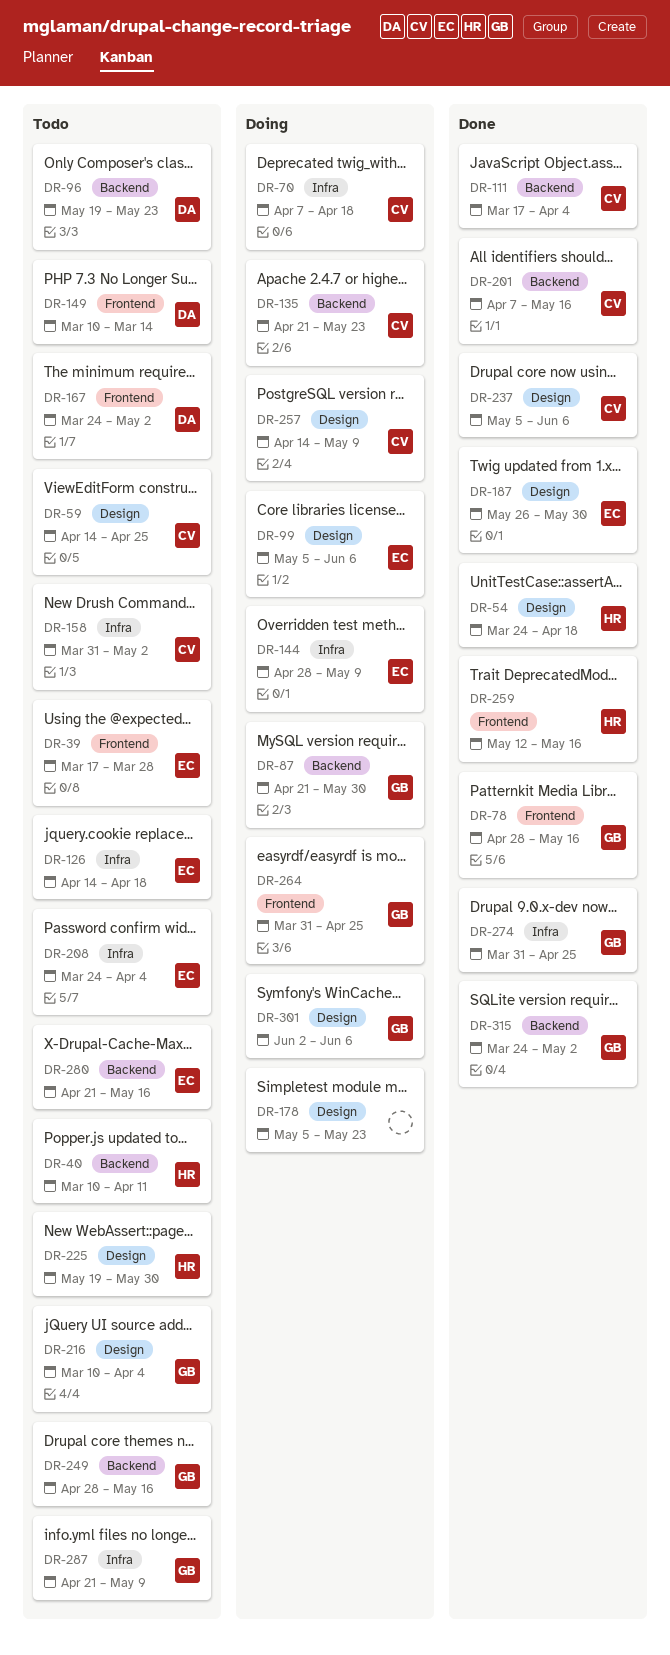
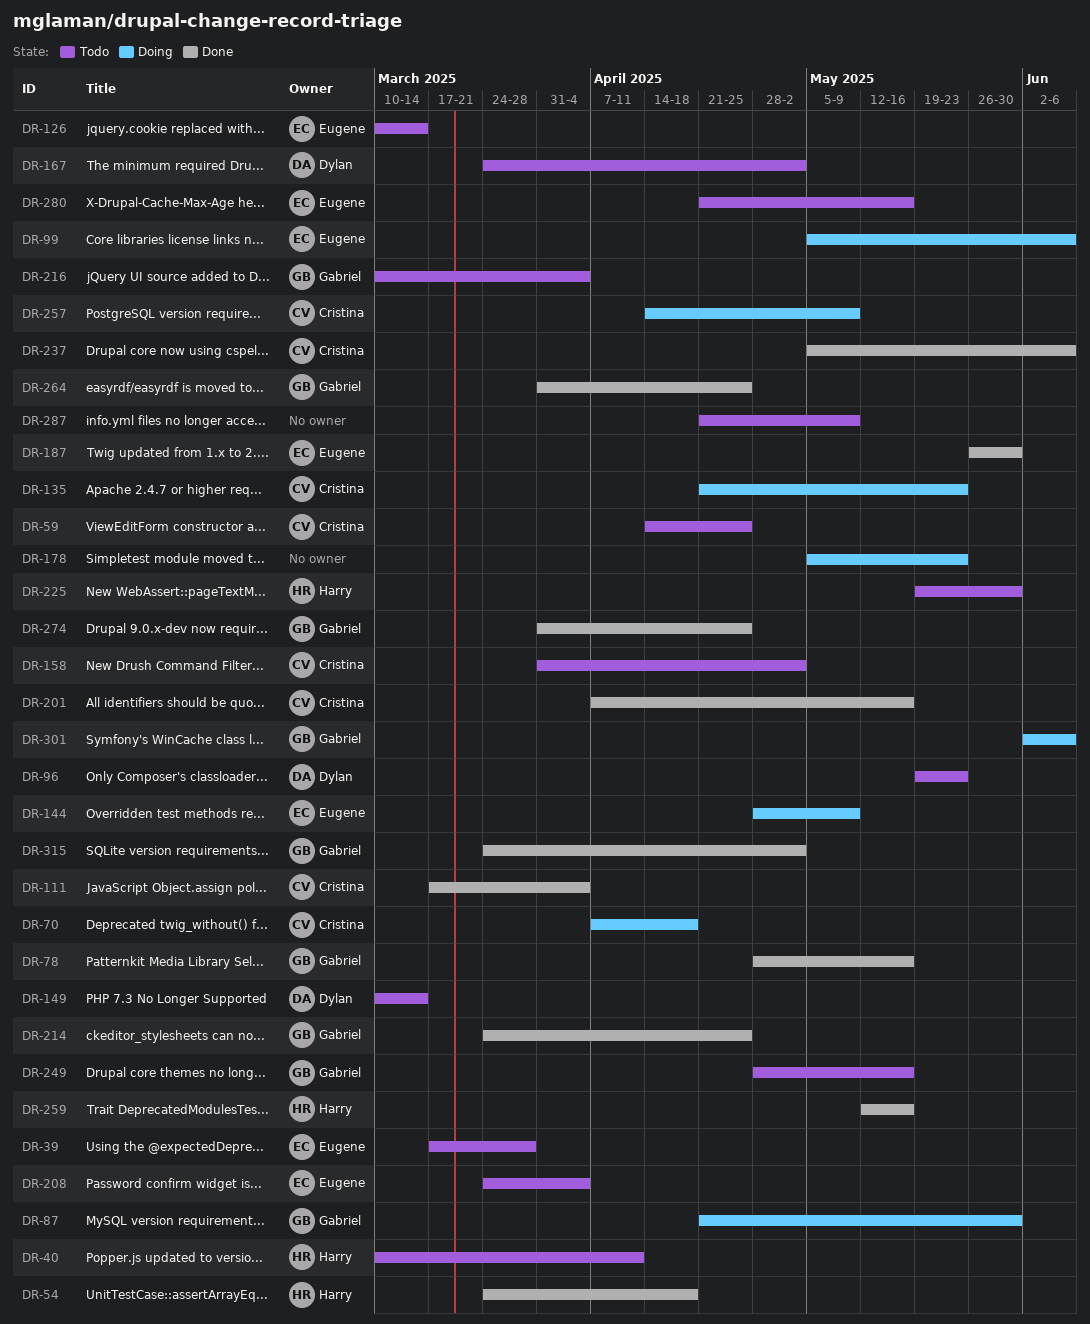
DR-126, start: Apr 14 -> Mar 10
DR-126, due: Apr 18 -> Mar 14
DR-214: none -> present
DR-264, status: Doing -> Done
DR-287, owner: Gabriel -> none

